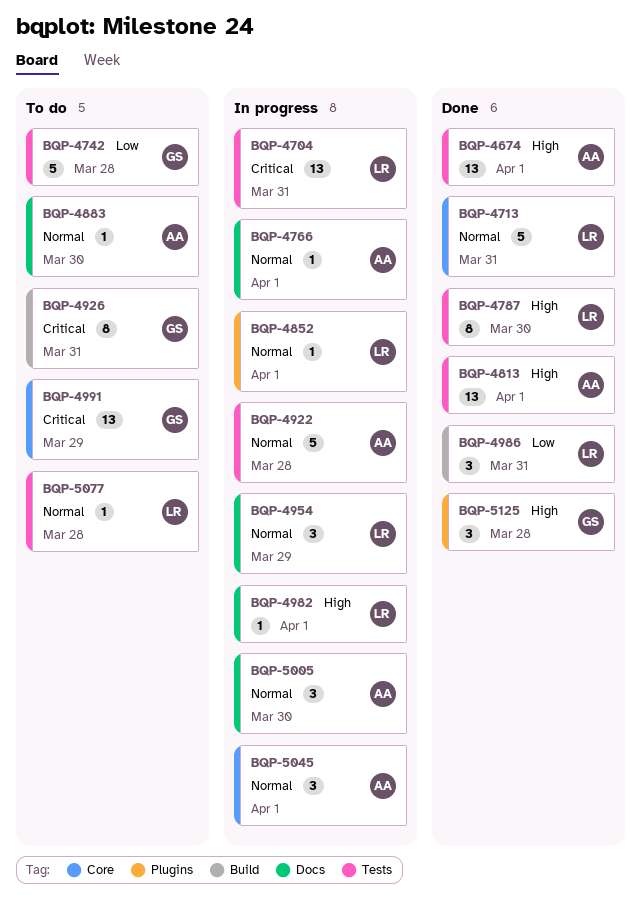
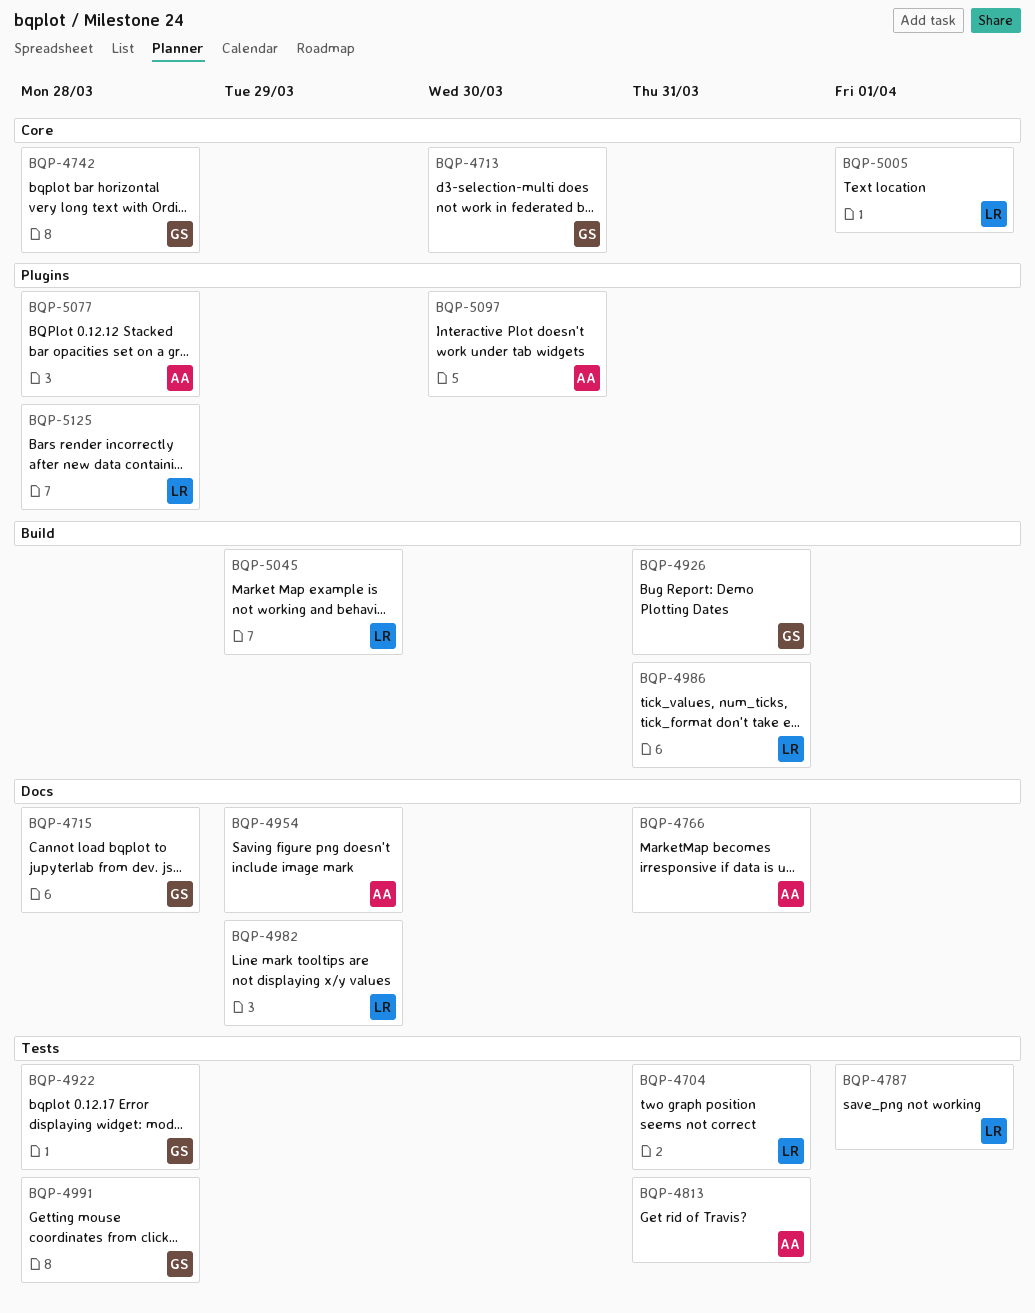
BQP-4674: present -> none
BQP-4713, owner: LR -> GS
BQP-4713, due: Mar 31 -> Mar 30
BQP-4715: none -> present
BQP-4742, label: Tests -> Core
BQP-4766, due: Apr 1 -> Mar 31
BQP-4787, due: Mar 30 -> Apr 1
BQP-4813, due: Apr 1 -> Mar 31
BQP-4852: present -> none
BQP-4883: present -> none
BQP-4922, owner: AA -> GS
BQP-4954, owner: LR -> AA
BQP-4982, due: Apr 1 -> Mar 29
BQP-4991, label: Core -> Tests
BQP-4991, due: Mar 29 -> Mar 28
BQP-5005, owner: AA -> LR
BQP-5005, label: Docs -> Core
BQP-5005, due: Mar 30 -> Apr 1
BQP-5045, owner: AA -> LR
BQP-5045, label: Core -> Build
BQP-5045, due: Apr 1 -> Mar 29
BQP-5077, owner: LR -> AA
BQP-5077, label: Tests -> Plugins
BQP-5097: none -> present
BQP-5125, owner: GS -> LR

